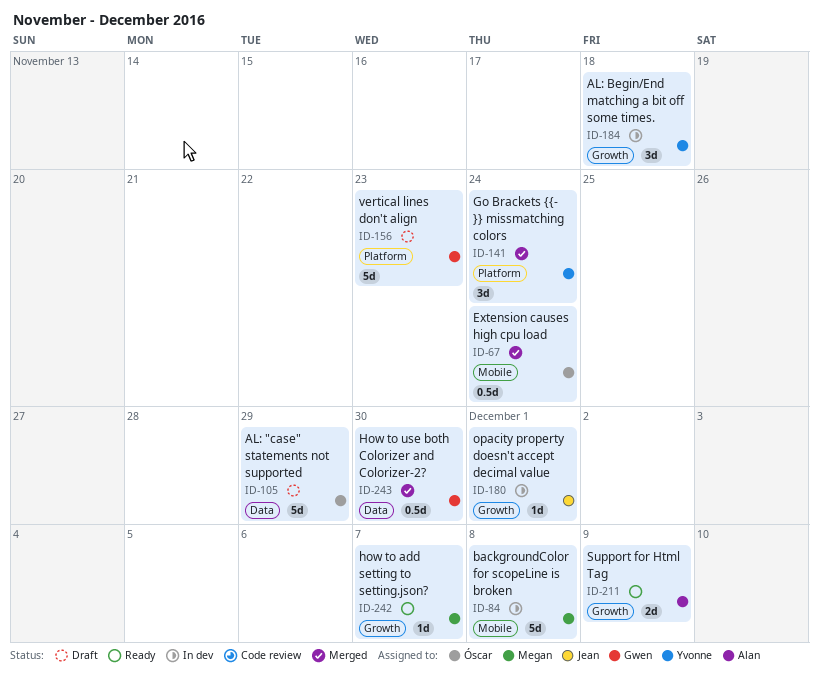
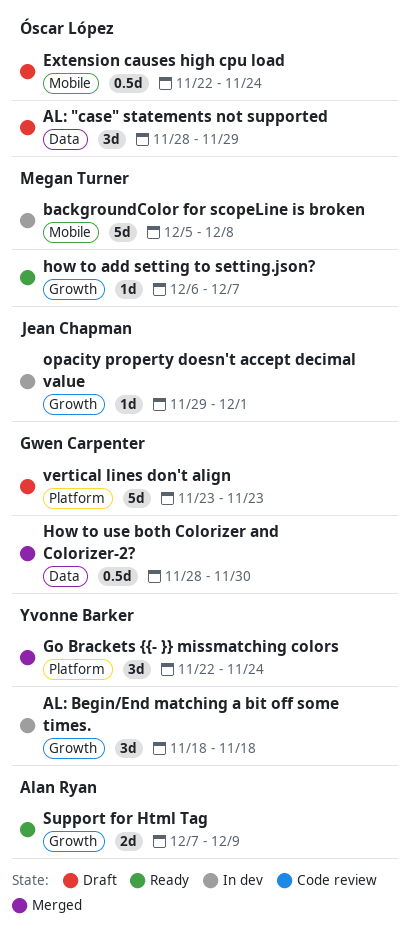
AL: "case" statements not supported, estimate: 5d -> 3d
Extension causes high cpu load, status: Merged -> Draft

